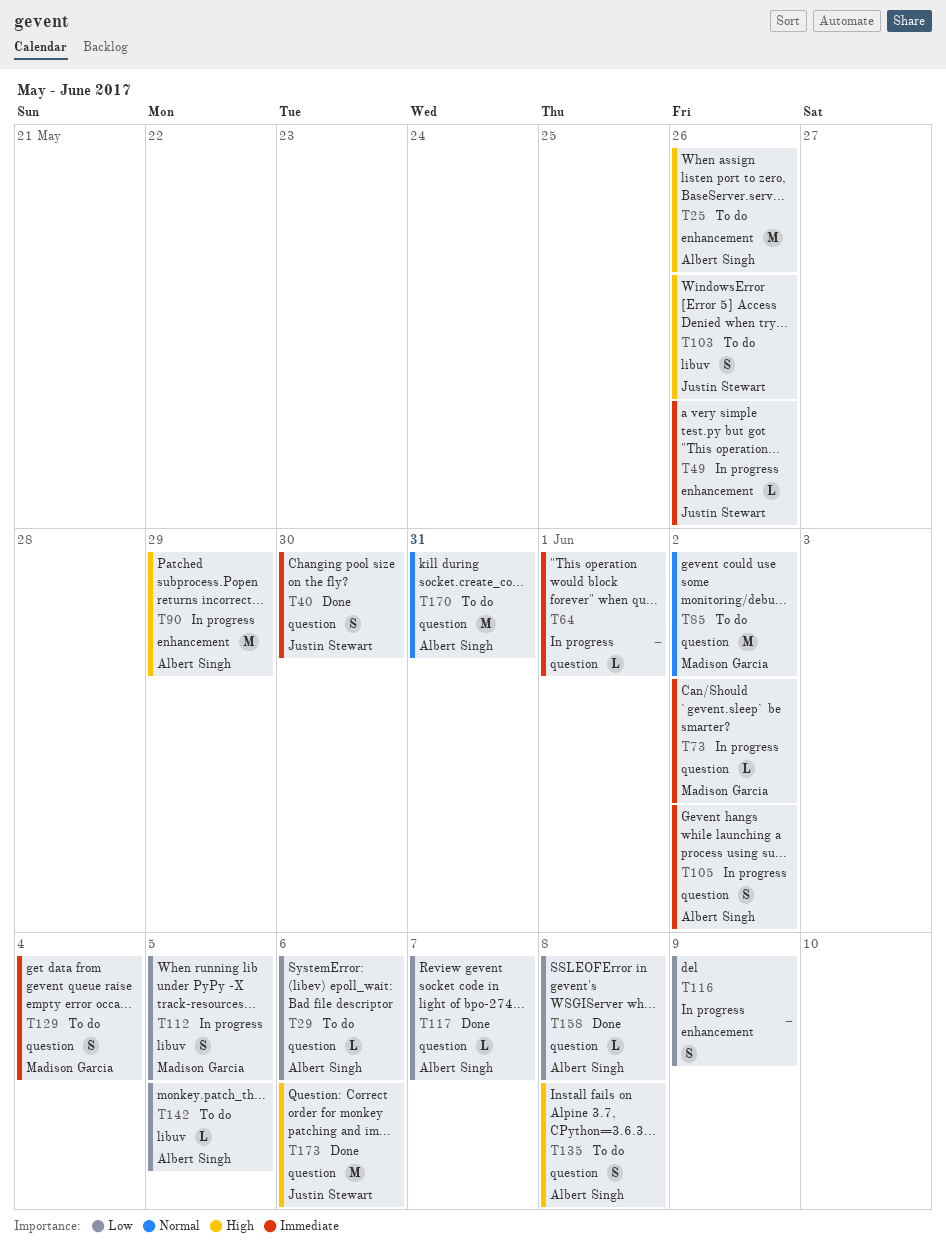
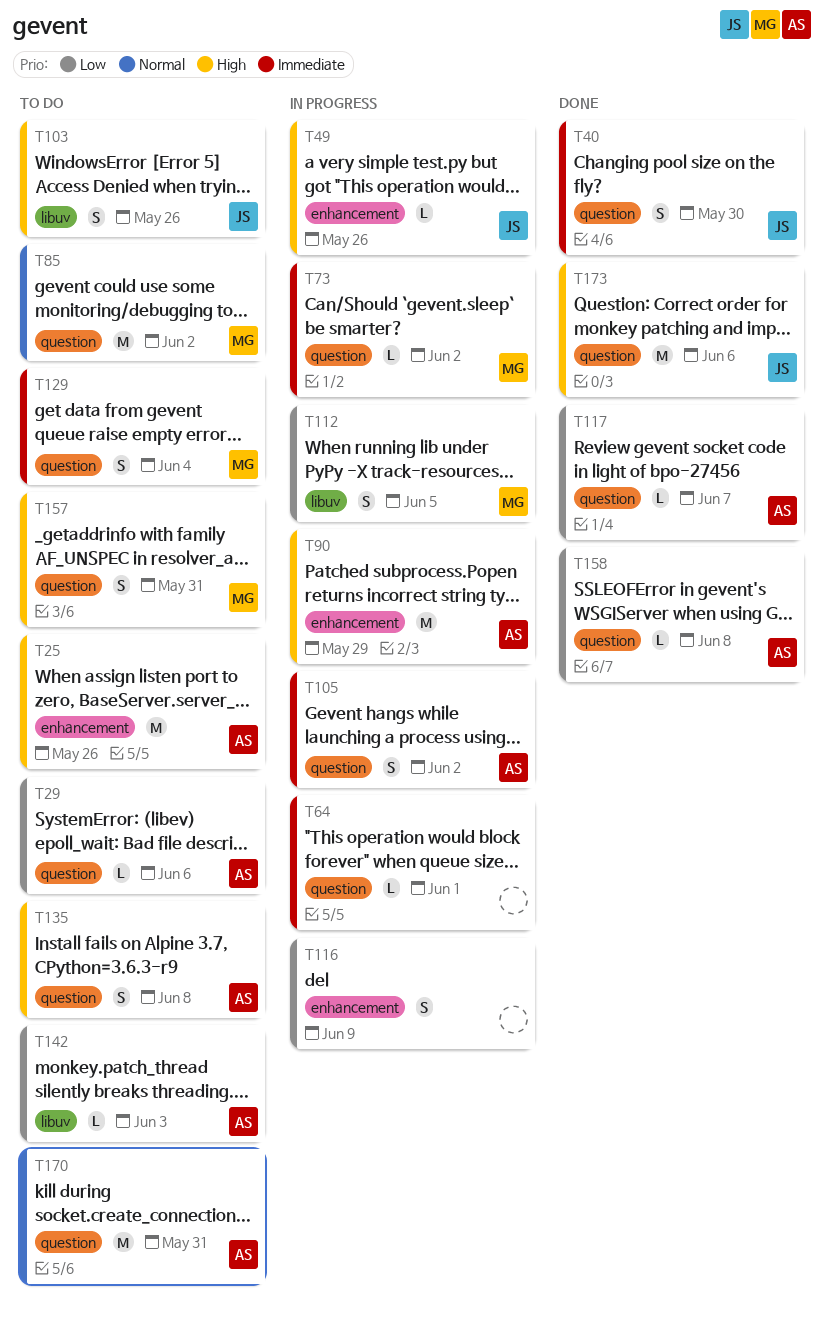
T49, priority: Immediate -> High
T142, due: Jun 5 -> Jun 3
T157: none -> present

